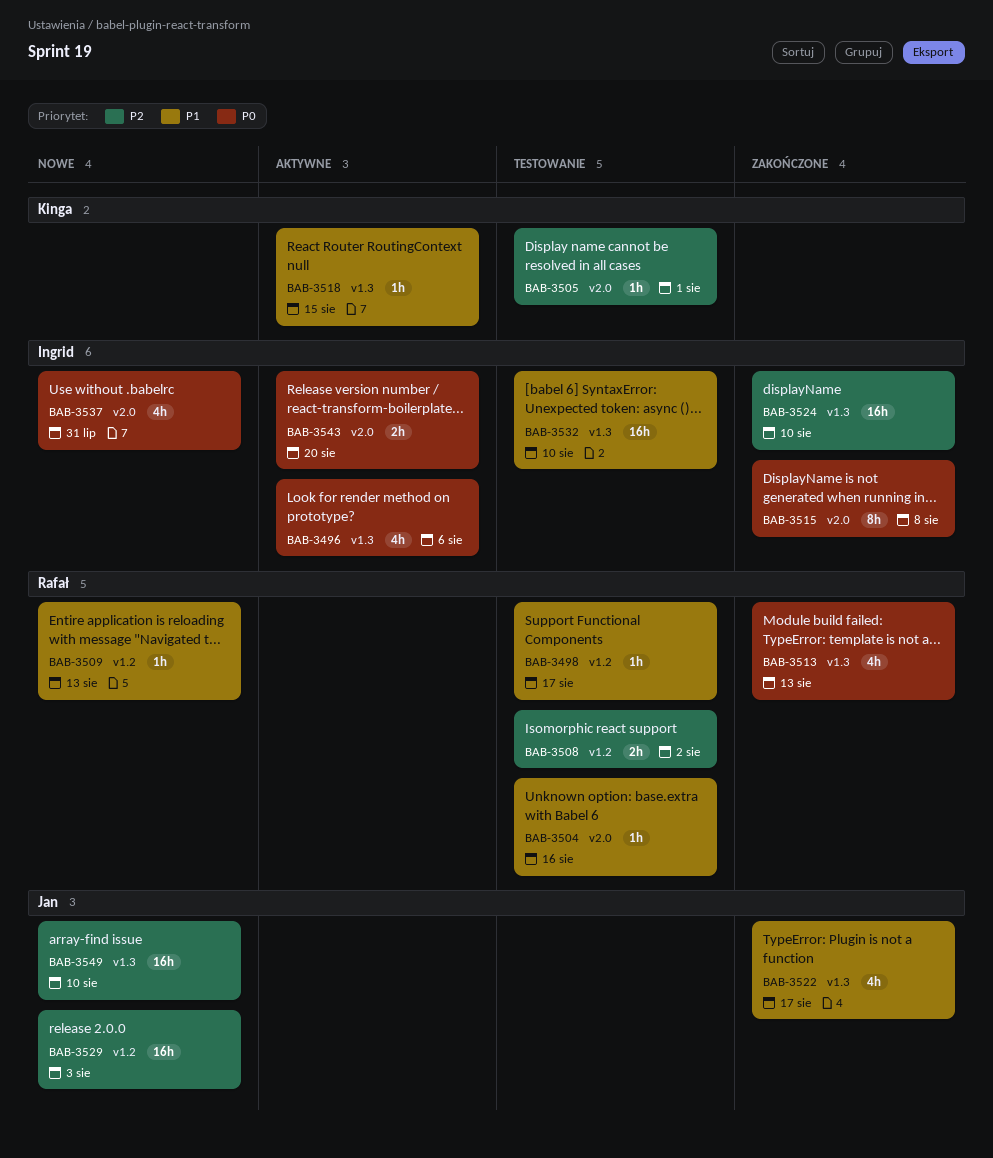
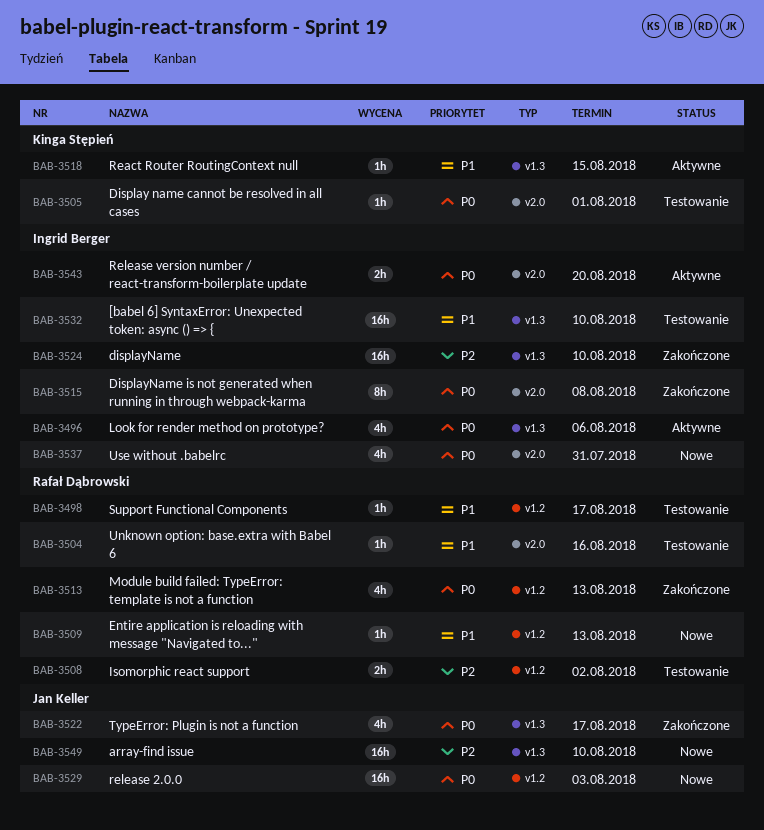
BAB-3505, priority: P2 -> P0
BAB-3513, label: v1.3 -> v1.2
BAB-3522, priority: P1 -> P0
BAB-3529, priority: P2 -> P0

